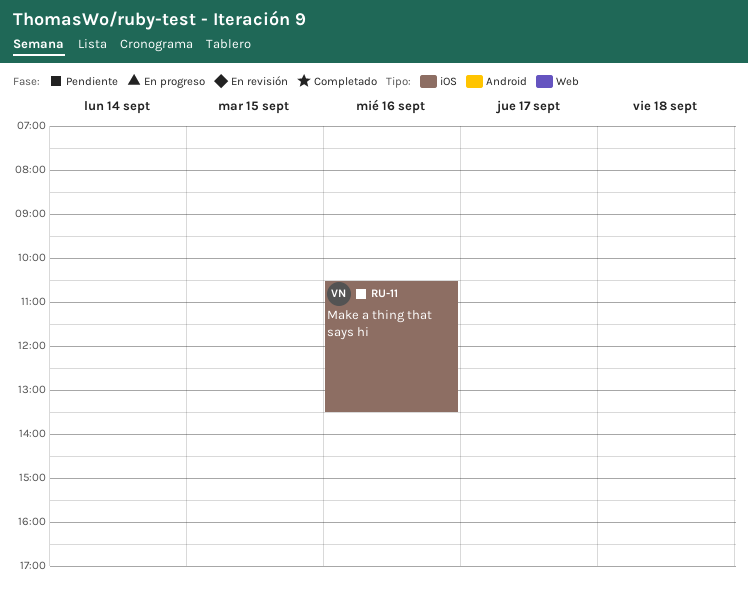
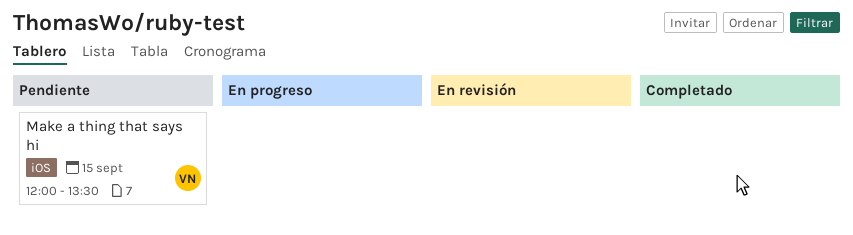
Make a thing that says hi, day: Sep 16 -> Sep 15
Make a thing that says hi, begins: 10:30 -> 12:00

